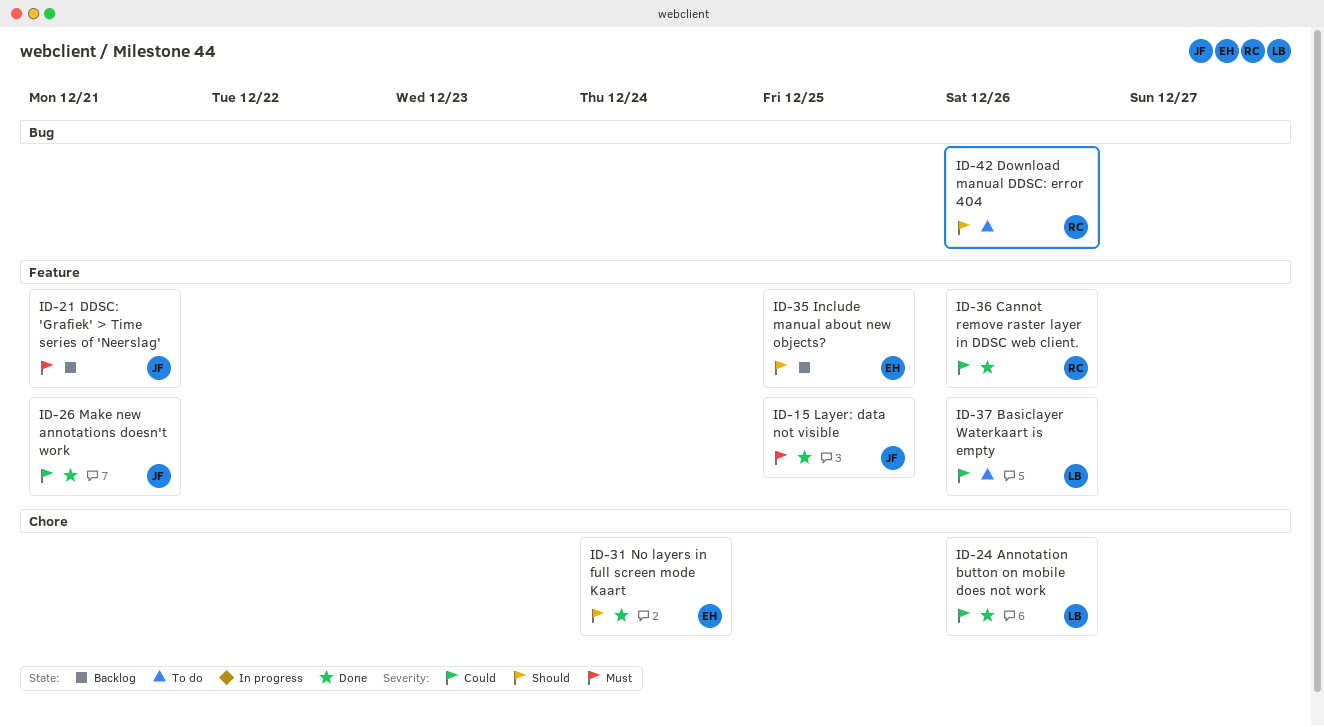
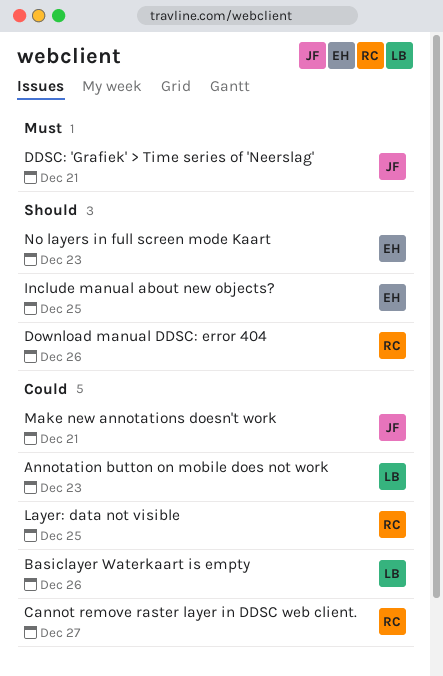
Annotation button on mobile does not work, due: Dec 26 -> Dec 23
Cannot remove raster layer in DDSC web client., due: Dec 26 -> Dec 27
Layer: data not visible, owner: JF -> RC
Layer: data not visible, priority: Must -> Could
No layers in full screen mode Kaart, due: Dec 24 -> Dec 23

